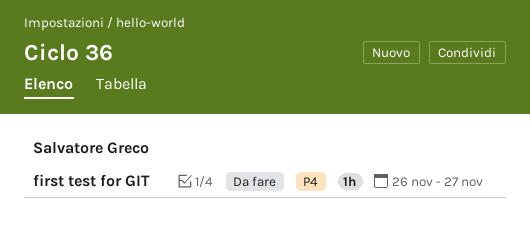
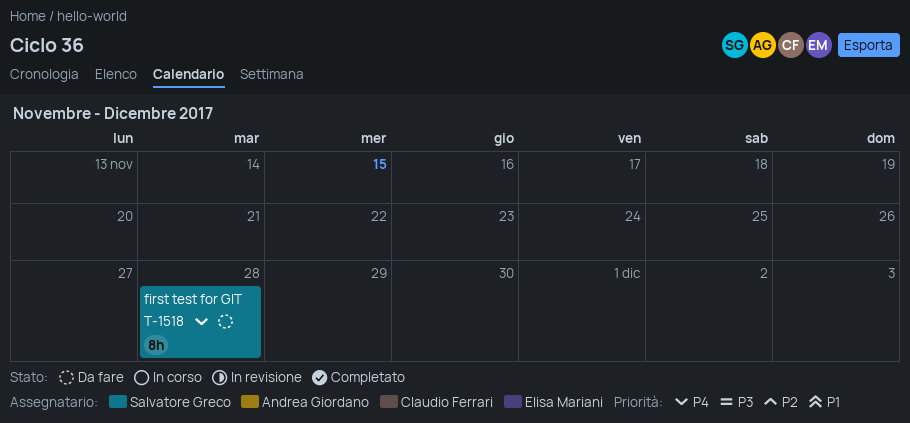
first test for GIT, estimate: 1h -> 8h
first test for GIT, due: Nov 27 -> Nov 28

